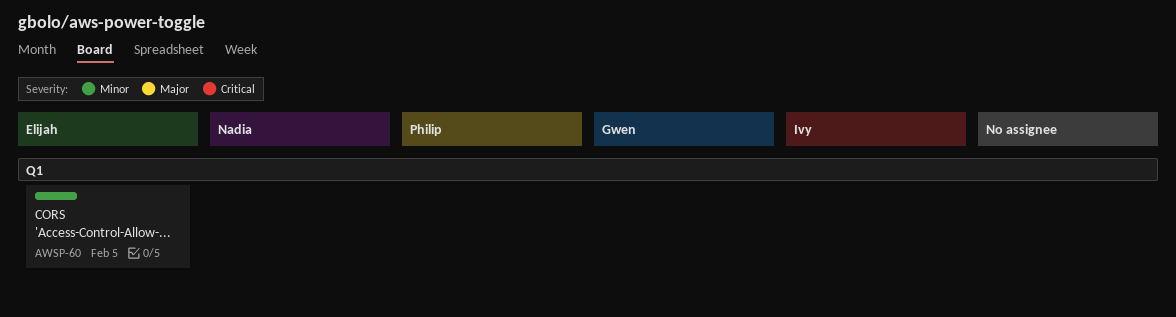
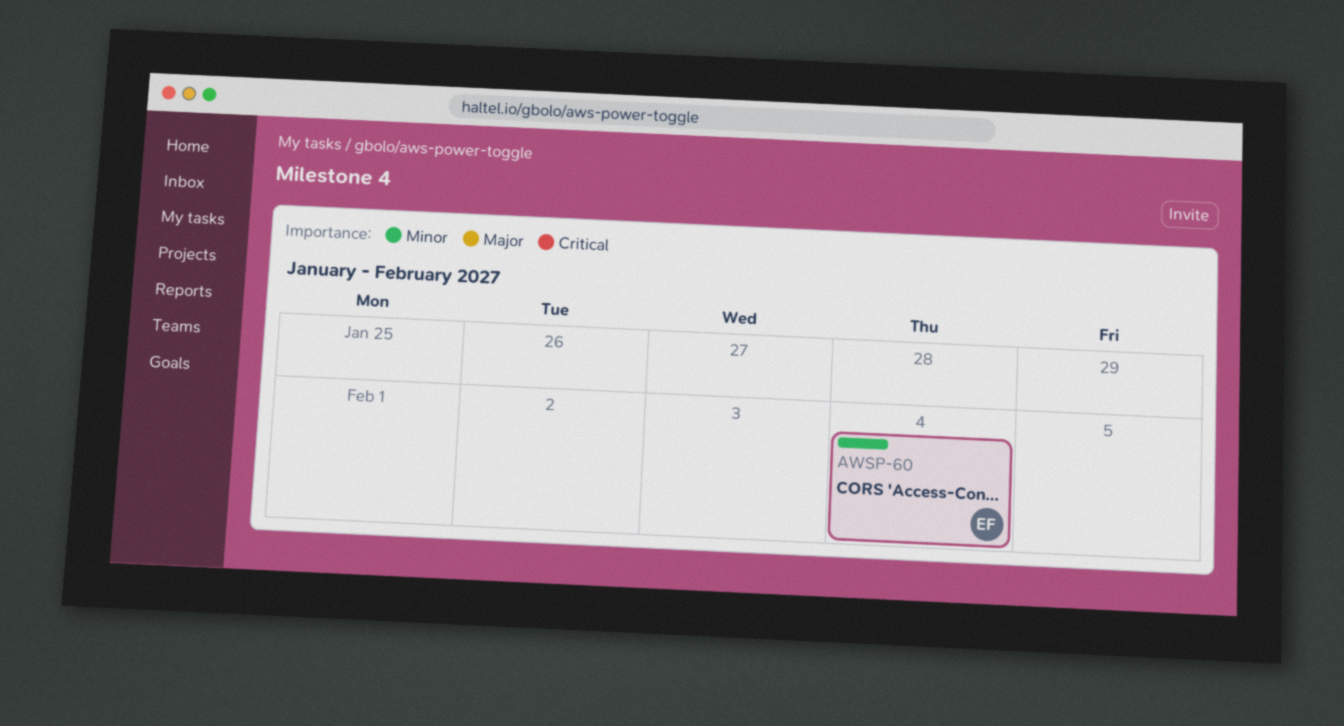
AWSP-60, due: Feb 5 -> Feb 4

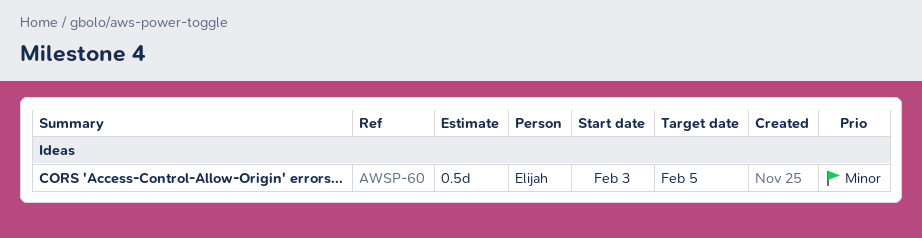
AWSP-60, due: Feb 4 -> Feb 5

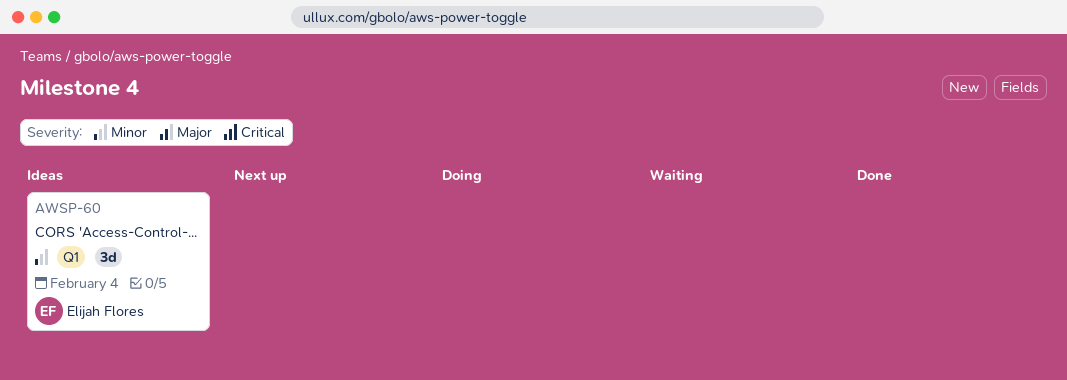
AWSP-60, estimate: 0.5d -> 3d
AWSP-60, due: Feb 5 -> Feb 4

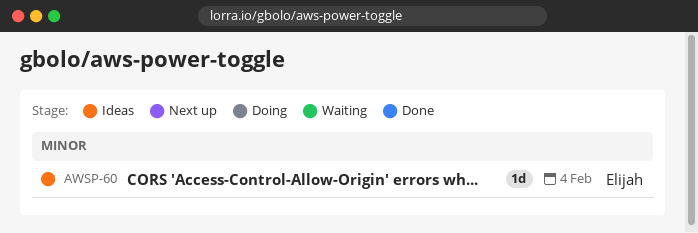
AWSP-60, estimate: 3d -> 1d

